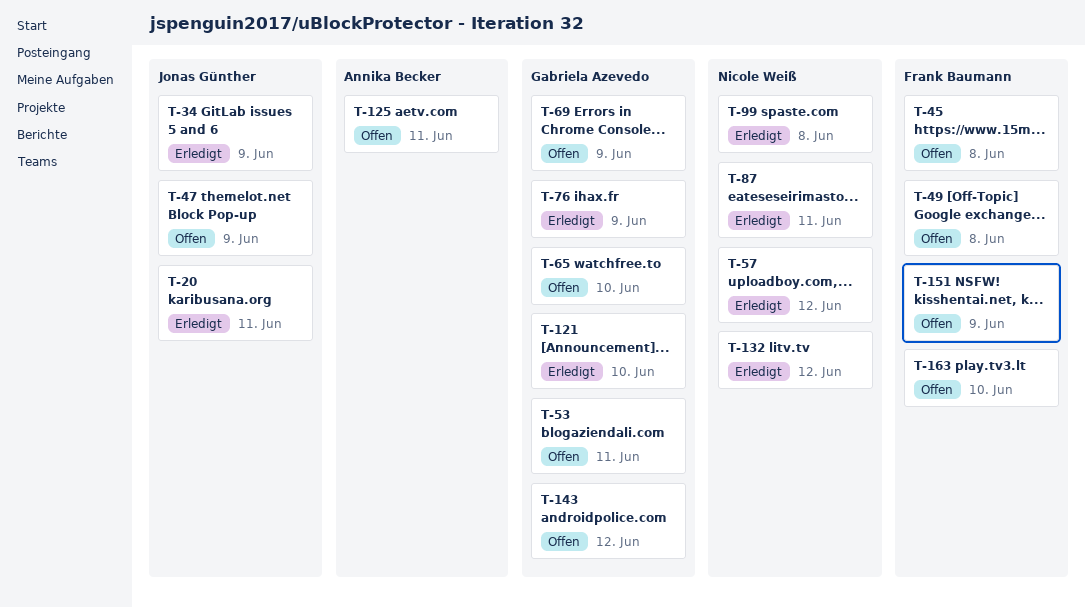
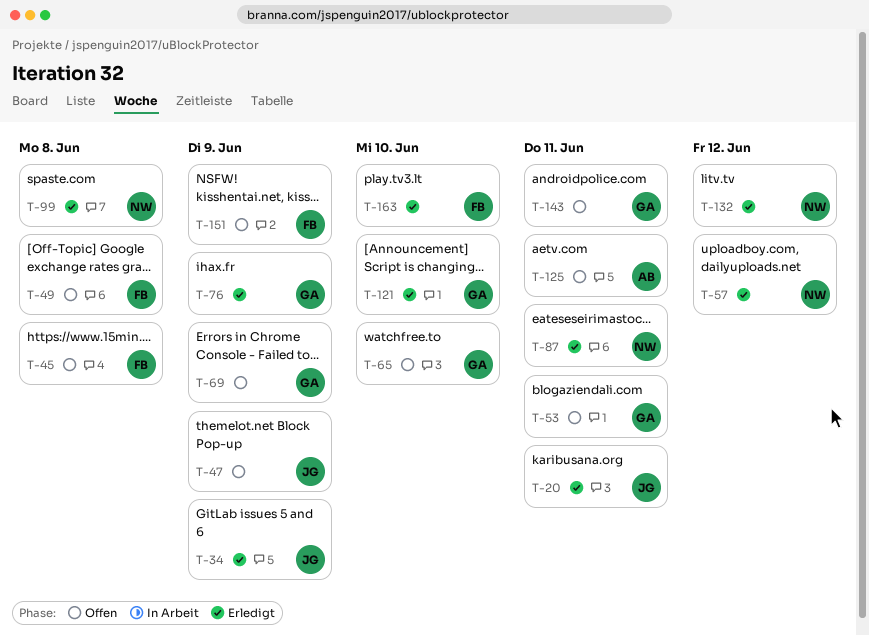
T-143, due: Jun 12 -> Jun 11
T-163, status: Offen -> Erledigt

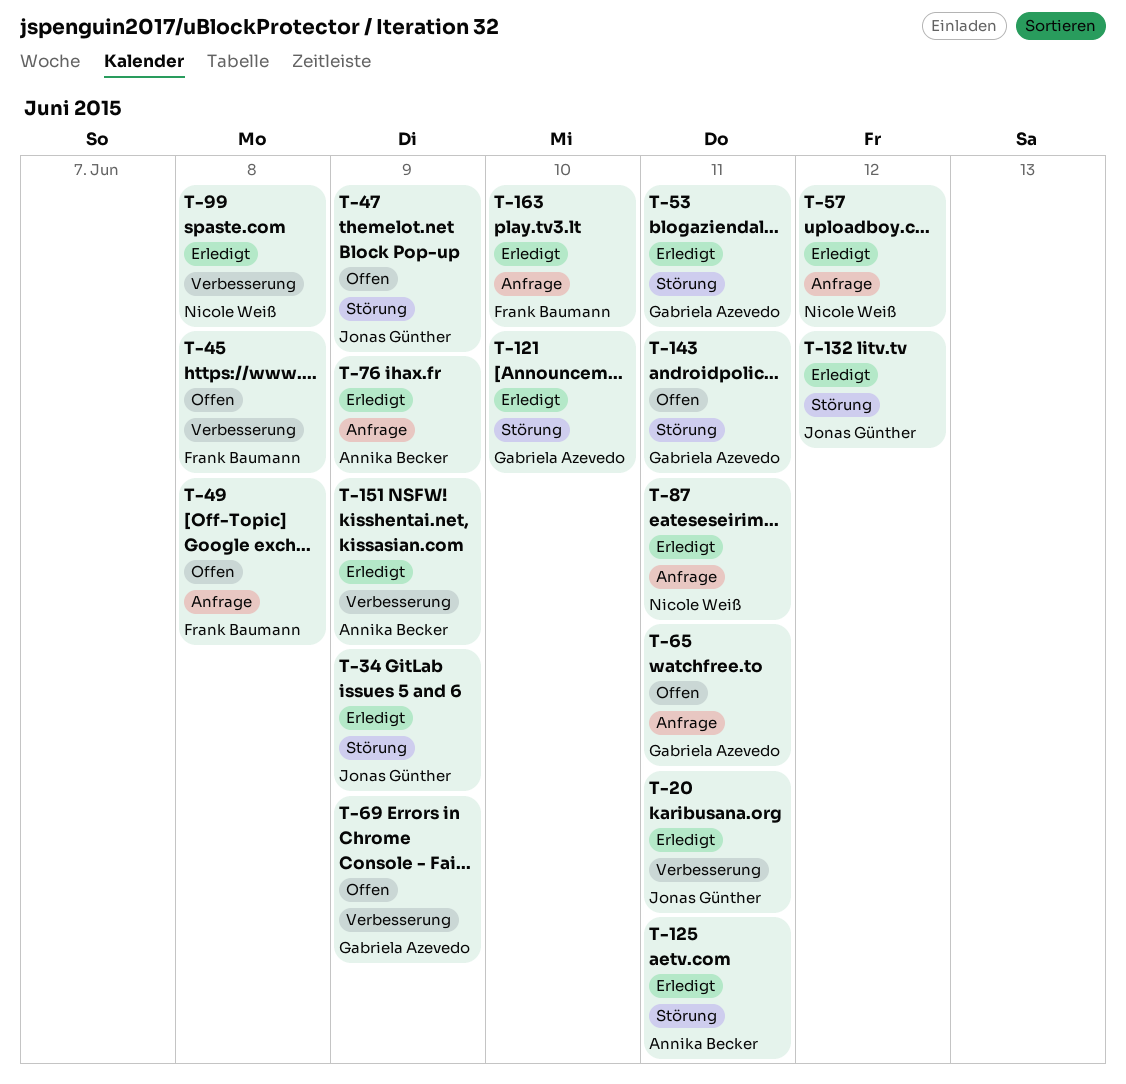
T-53, status: Offen -> Erledigt
T-65, due: Jun 10 -> Jun 11
T-76, owner: Gabriela Azevedo -> Annika Becker
T-125, status: Offen -> Erledigt
T-132, owner: Nicole Weiß -> Jonas Günther
T-151, status: Offen -> Erledigt
T-151, owner: Frank Baumann -> Annika Becker

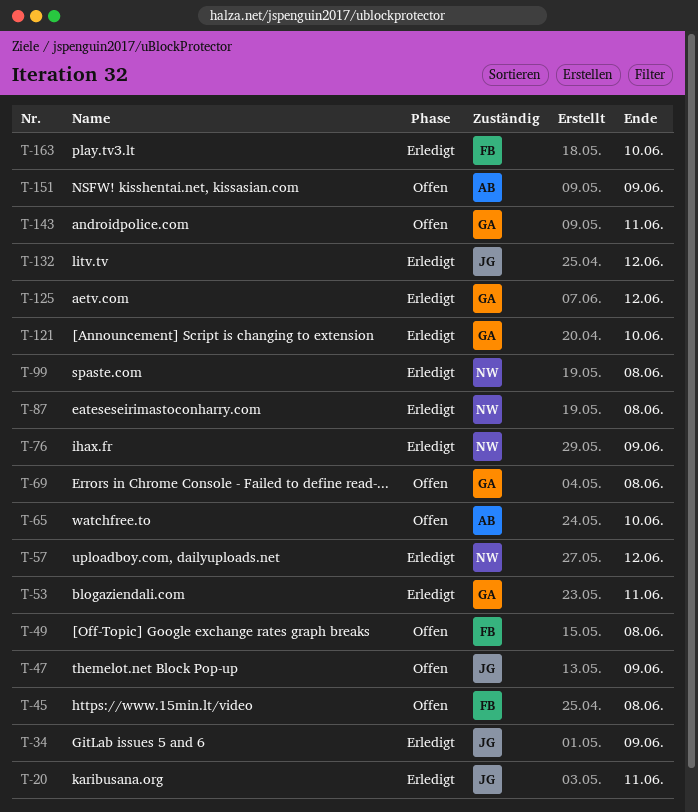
T-65, owner: Gabriela Azevedo -> Annika Becker
T-65, due: Jun 11 -> Jun 10
T-69, due: Jun 9 -> Jun 8
T-76, owner: Annika Becker -> Nicole Weiß
T-87, due: Jun 11 -> Jun 8
T-125, owner: Annika Becker -> Gabriela Azevedo
T-125, due: Jun 11 -> Jun 12
T-151, status: Erledigt -> Offen

